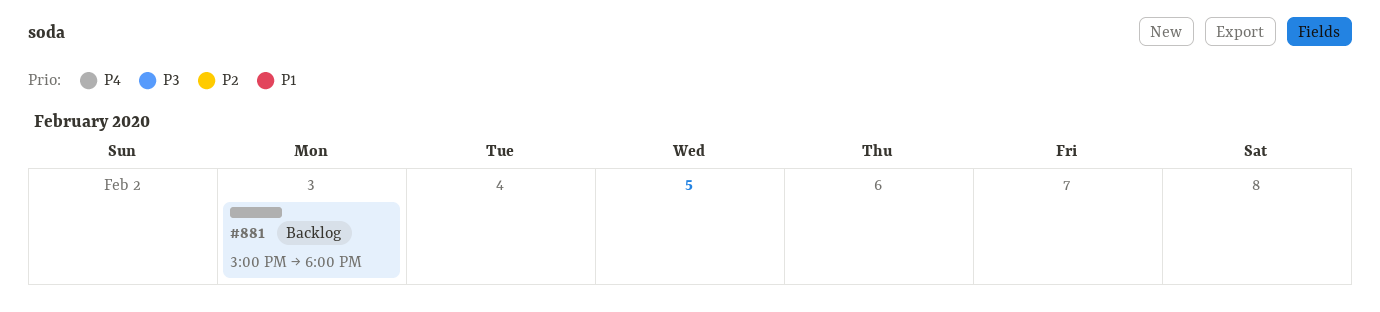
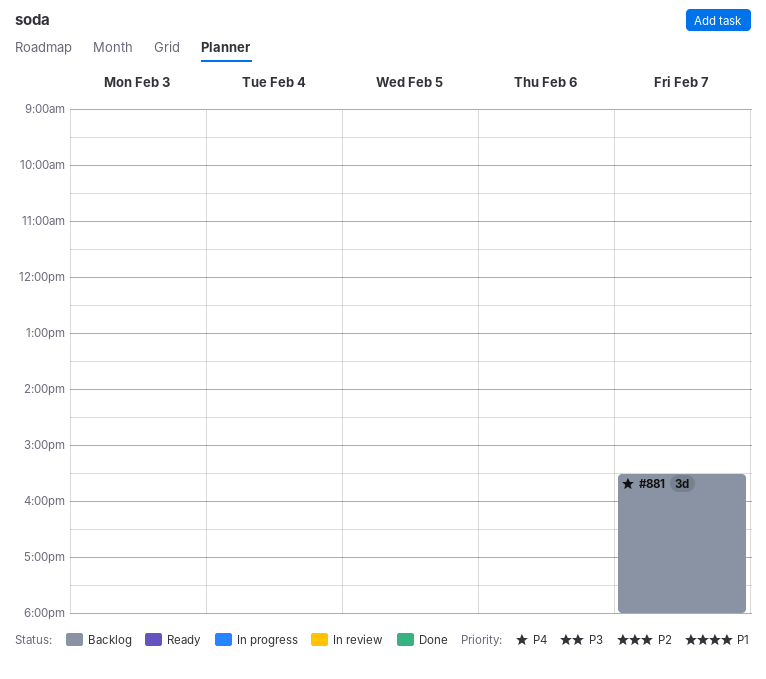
#881, day: Feb 3 -> Feb 7
#881, begins: 15:00 -> 15:30

